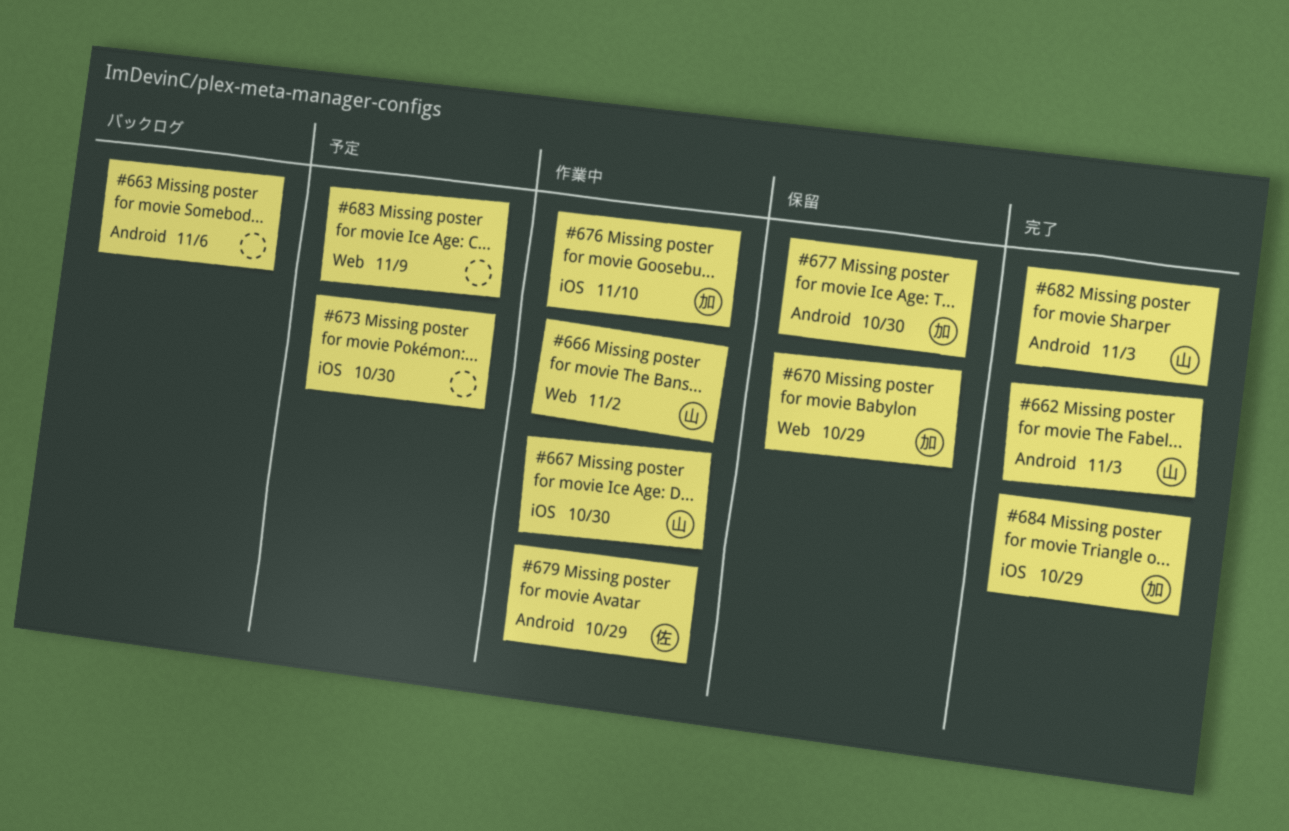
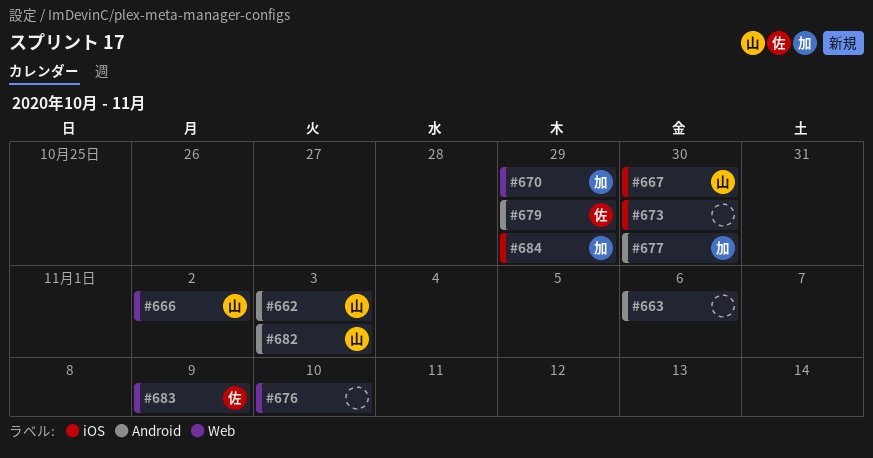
#676, owner: 加 -> none
#676, label: iOS -> Web
#683, owner: none -> 佐

